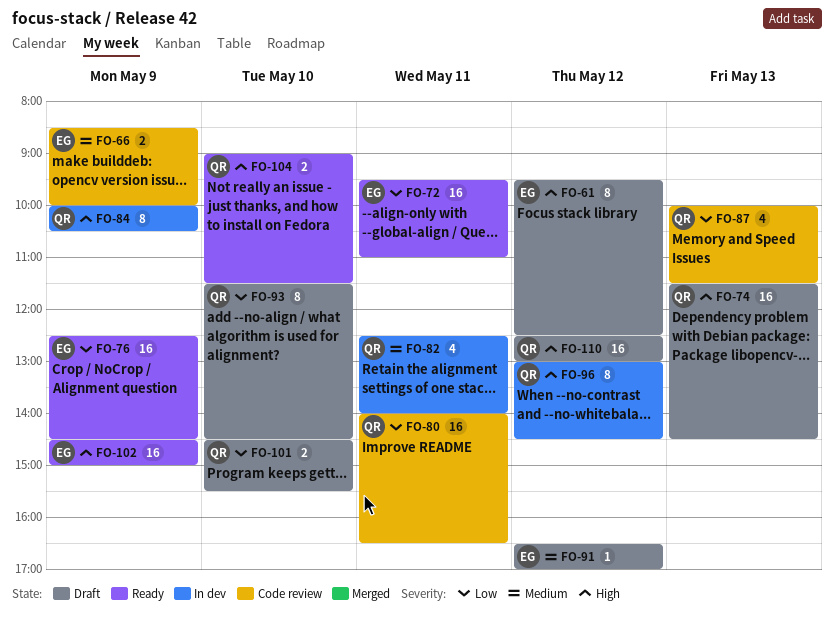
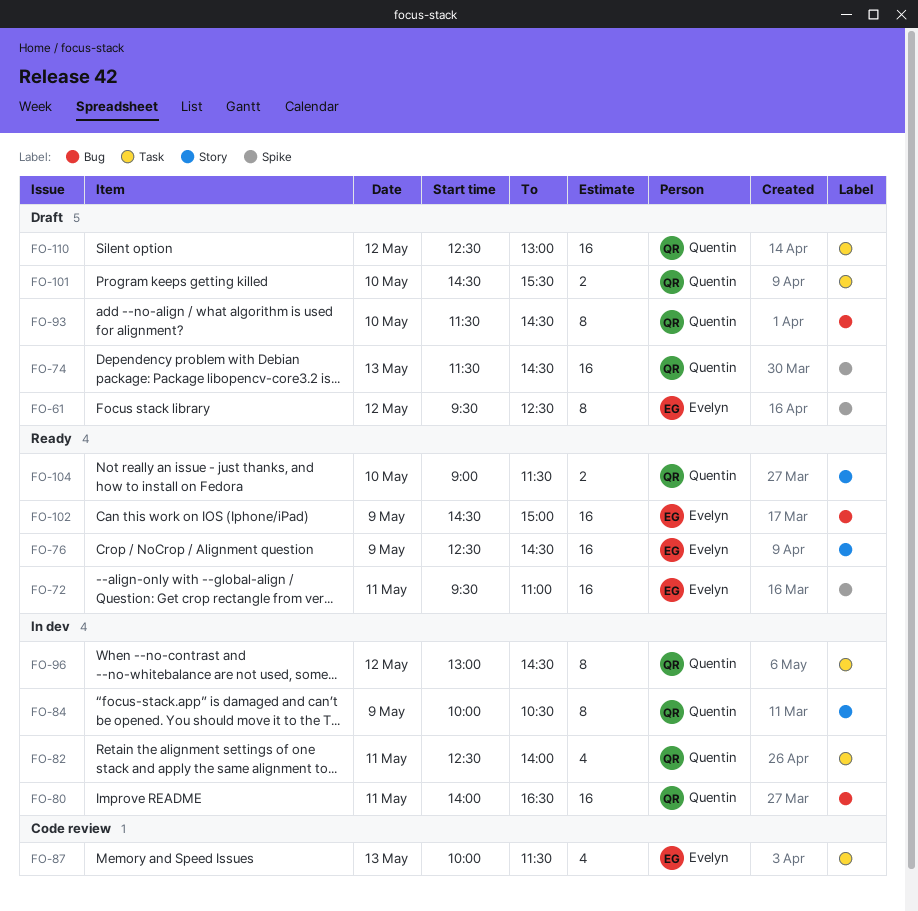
FO-66: present -> none
FO-80, status: Code review -> In dev
FO-87, owner: Quentin -> Evelyn
FO-91: present -> none

